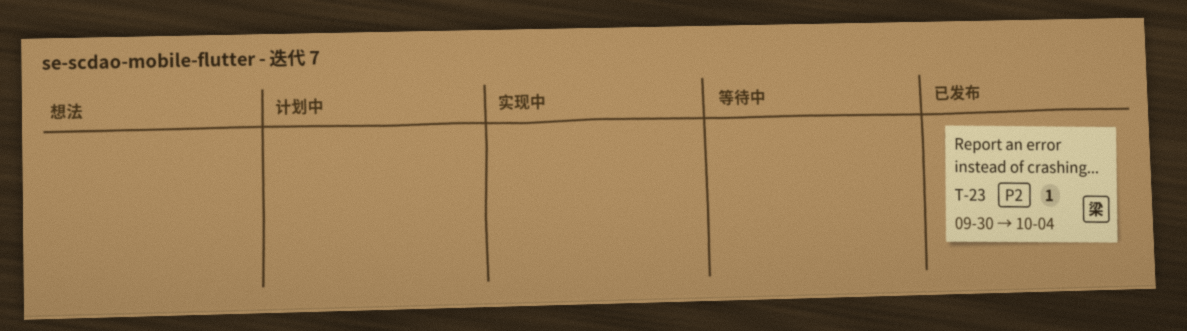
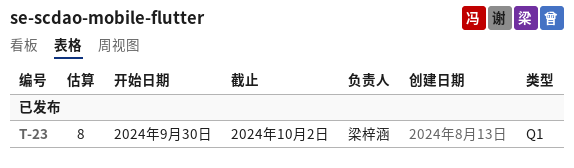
T-23, estimate: 1 -> 8
T-23, due: Oct 4 -> Oct 2

